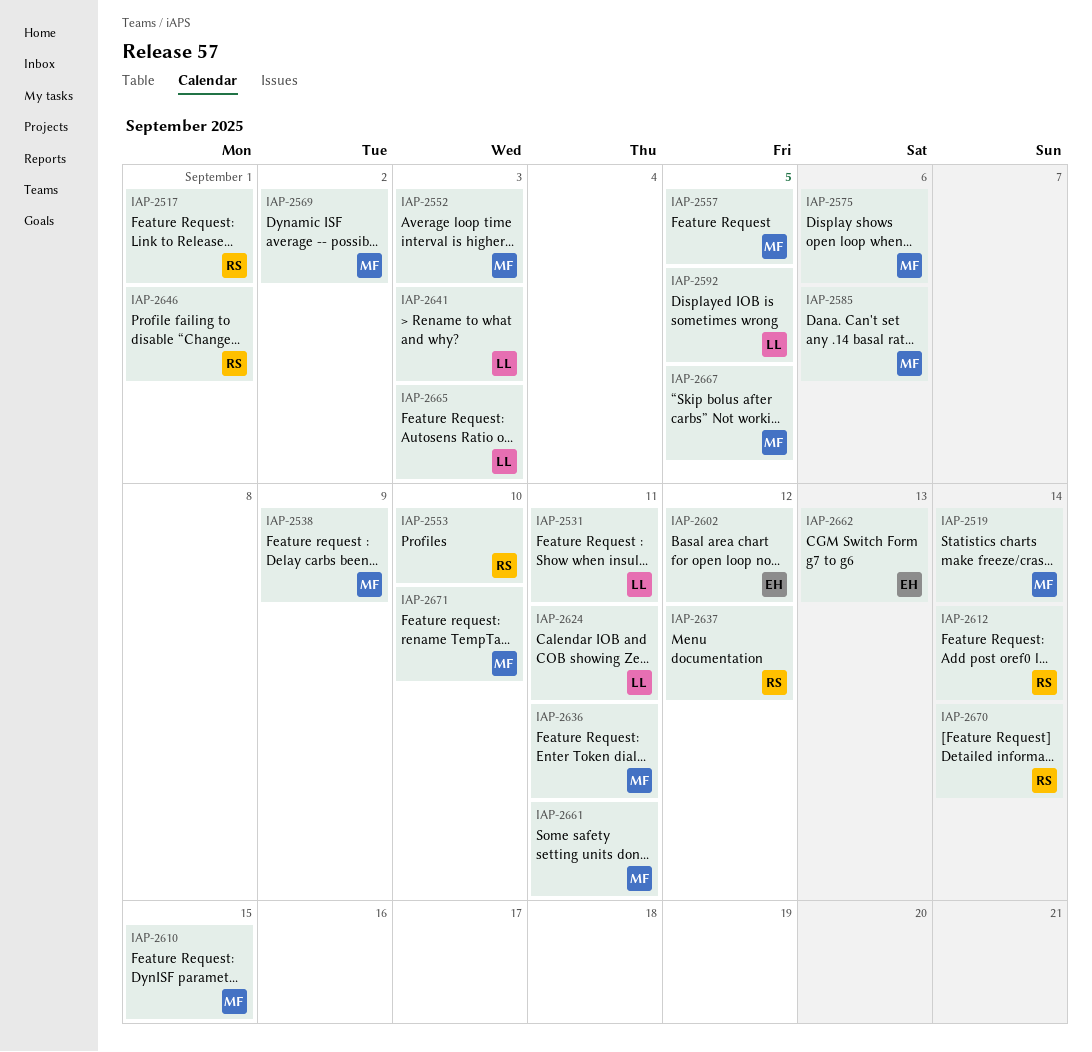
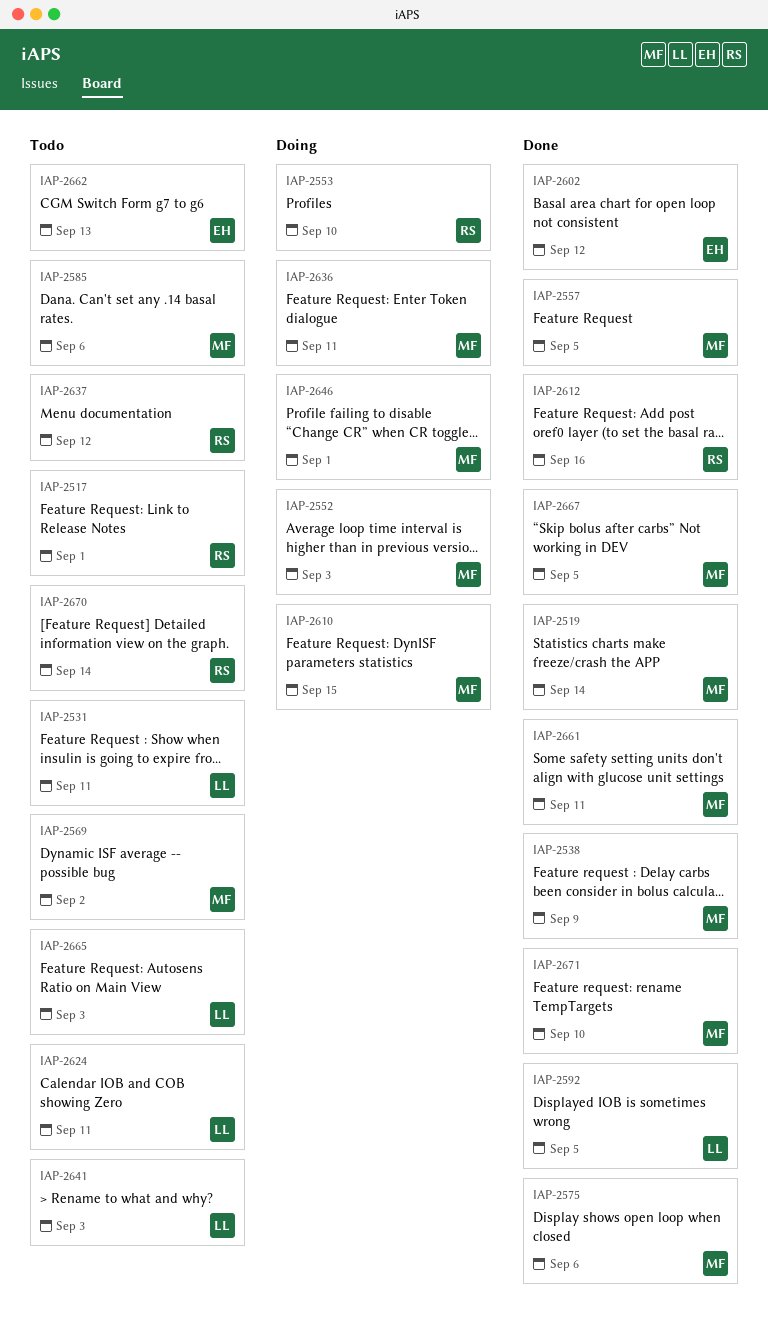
IAP-2612, due: Sep 14 -> Sep 16
IAP-2646, owner: RS -> MF

